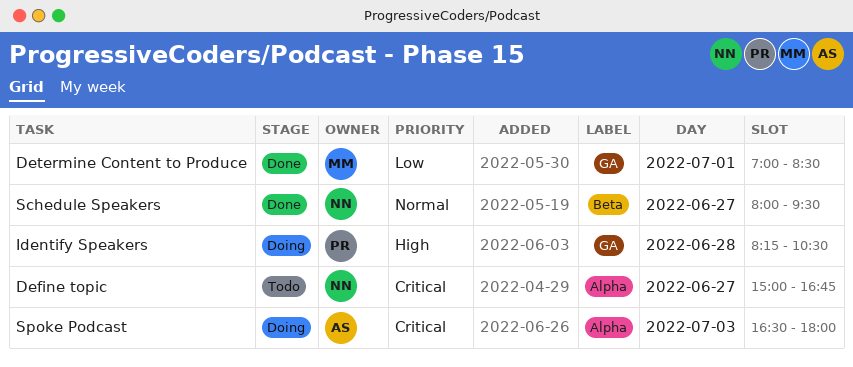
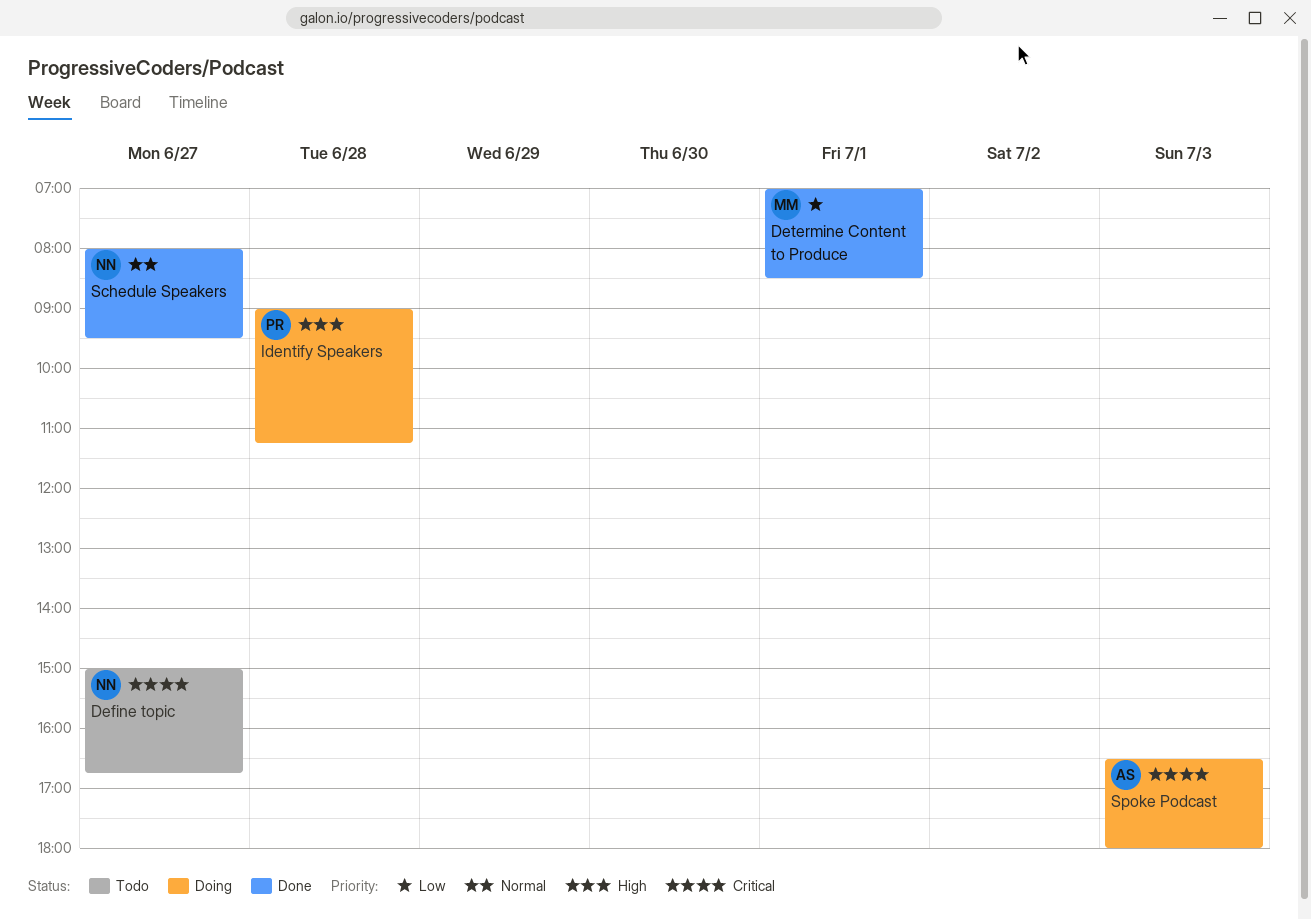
Identify Speakers, begins: 08:15 -> 09:00
Identify Speakers, ends: 10:30 -> 11:15

